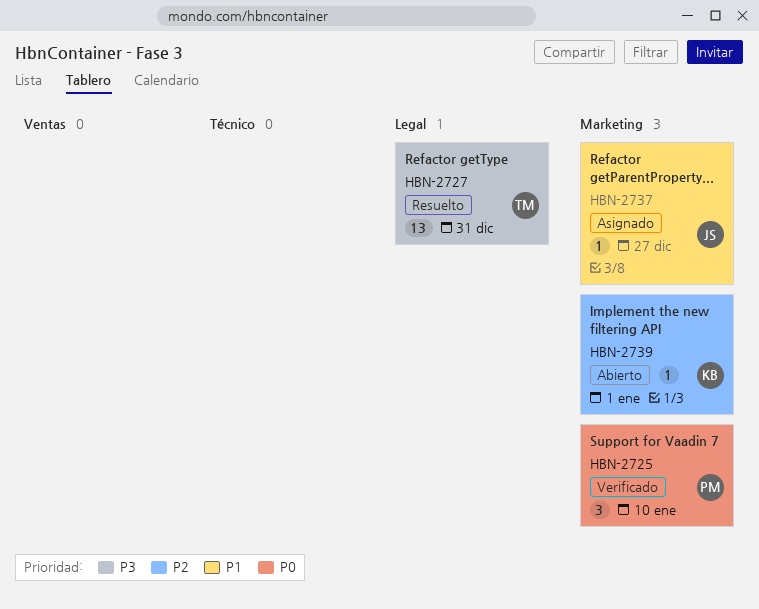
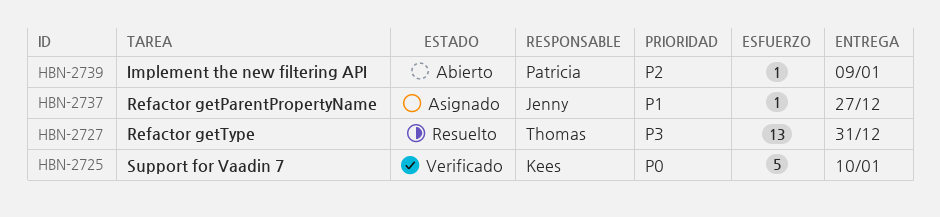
HBN-2725, owner: Patricia -> Kees
HBN-2725, estimate: 3 -> 5
HBN-2739, owner: Kees -> Patricia
HBN-2739, due: Jan 1 -> Jan 9

